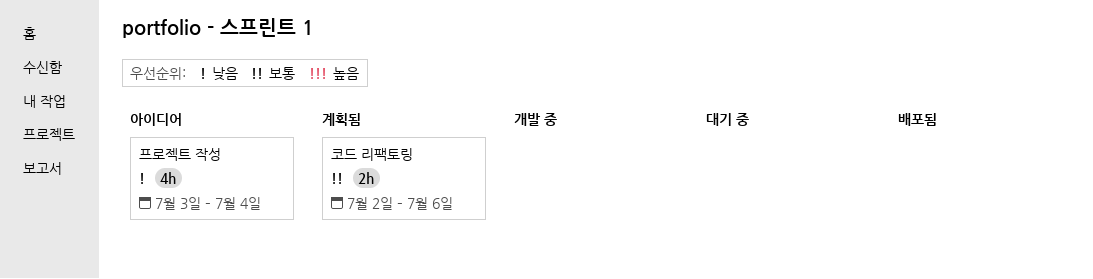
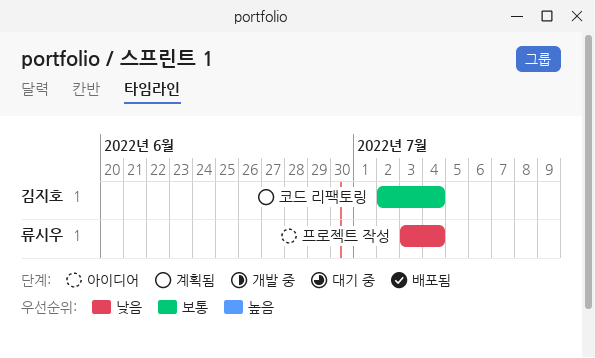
코드 리팩토링, due: Jul 6 -> Jul 4

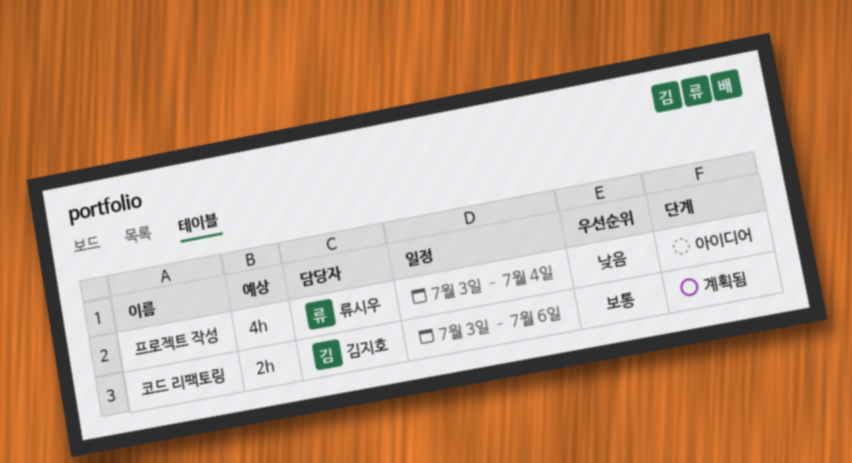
코드 리팩토링, start: Jul 2 -> Jul 3
코드 리팩토링, due: Jul 4 -> Jul 6

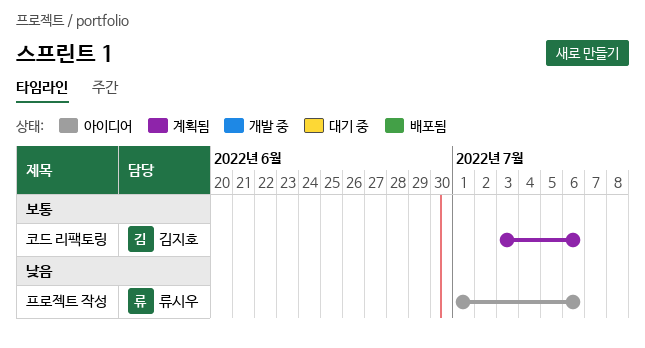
프로젝트 작성, start: Jul 3 -> Jul 1
프로젝트 작성, due: Jul 4 -> Jul 6

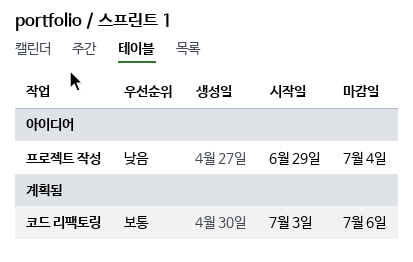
프로젝트 작성, start: Jul 1 -> Jun 29
프로젝트 작성, due: Jul 6 -> Jul 4

